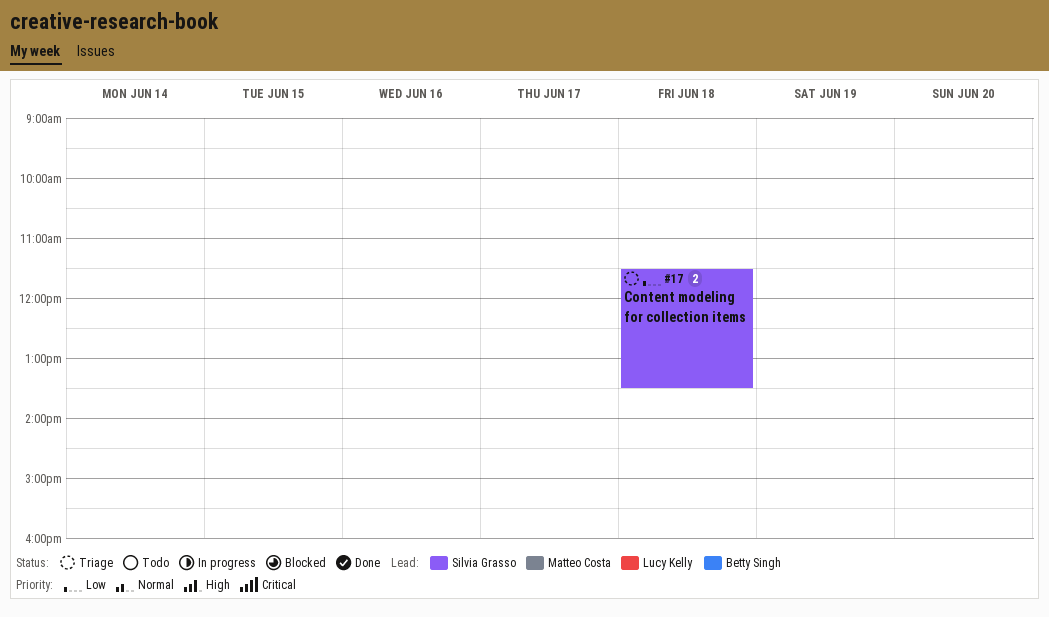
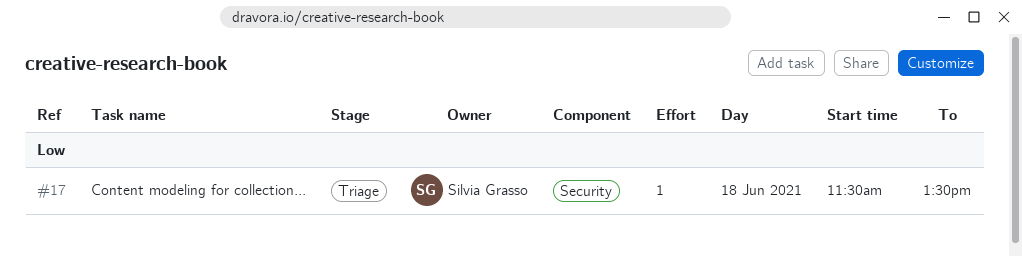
#17, estimate: 2 -> 1

